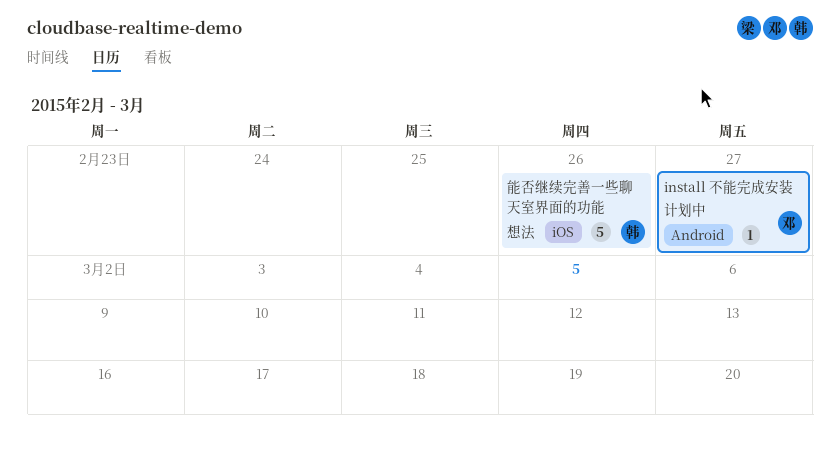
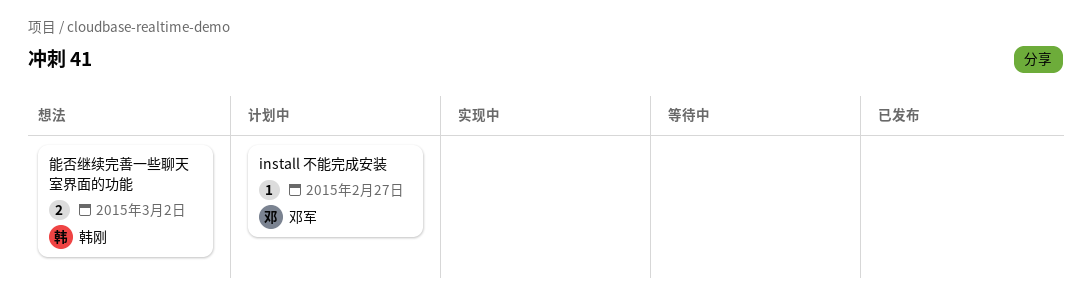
能否继续完善一些聊天室界面的功能, estimate: 5 -> 2
能否继续完善一些聊天室界面的功能, due: Feb 26 -> Mar 2

